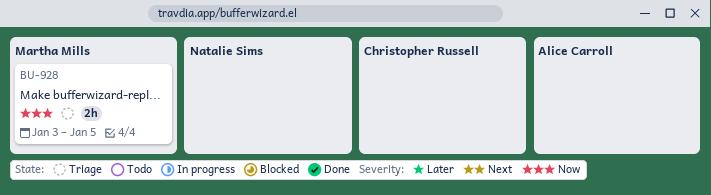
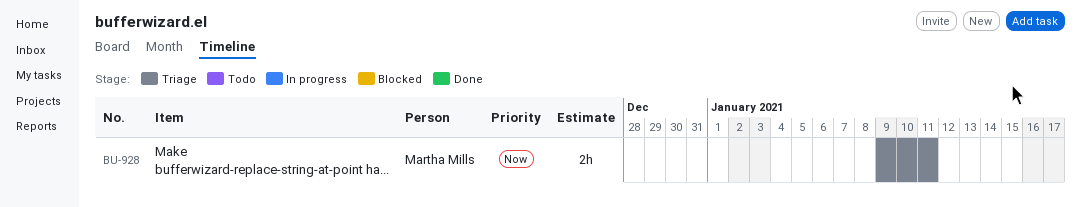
BU-928, start: Jan 3 -> Jan 9
BU-928, due: Jan 5 -> Jan 11

